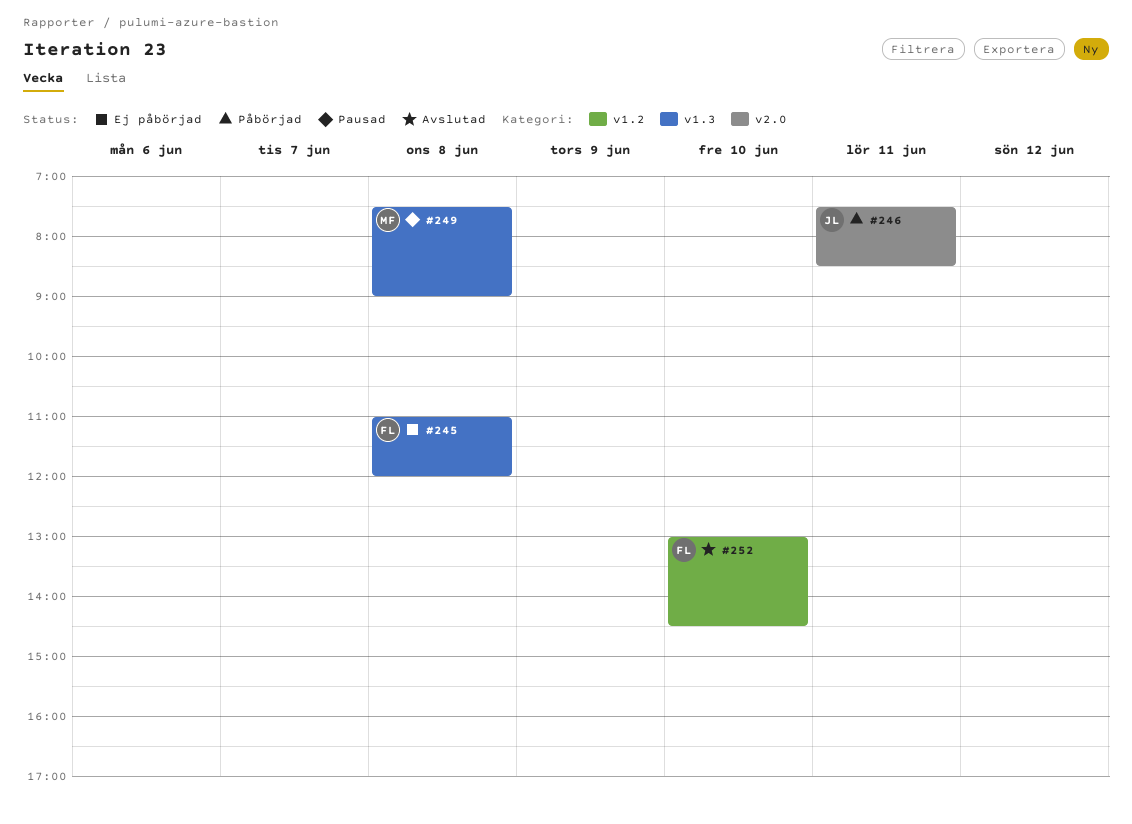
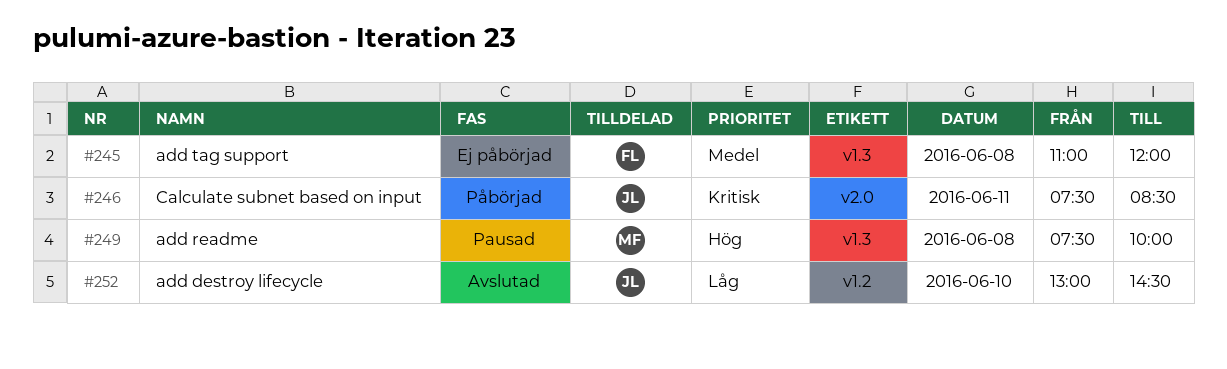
#249, ends: 09:00 -> 10:00
#252, owner: FL -> JL

